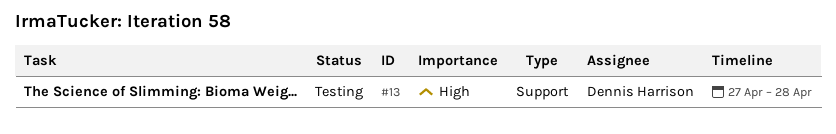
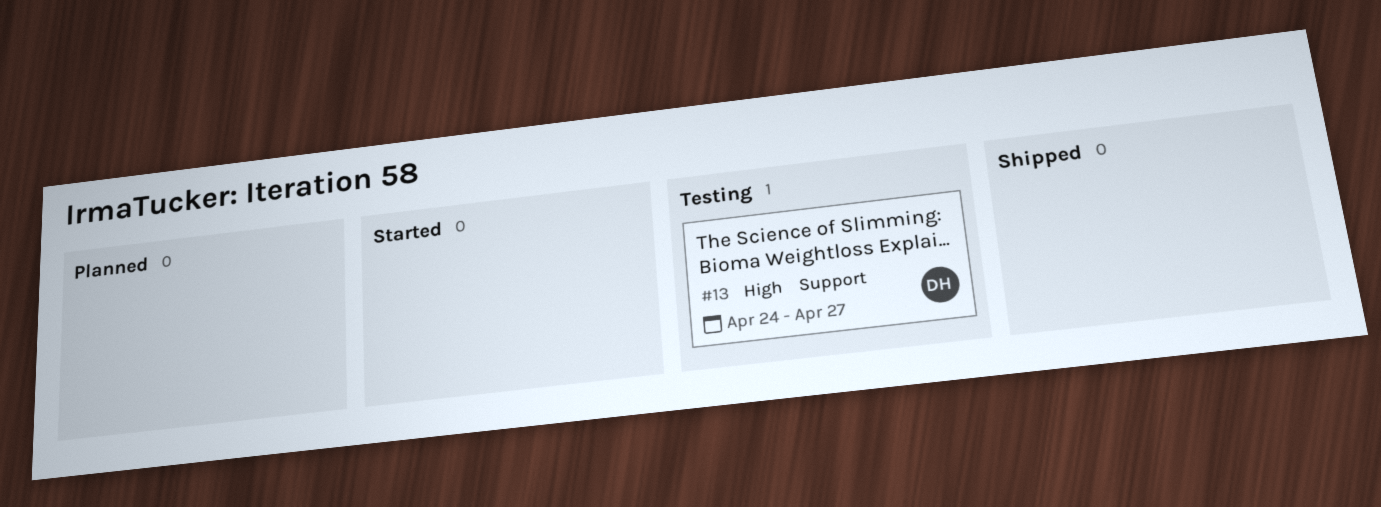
#13, start: Apr 27 -> Apr 24
#13, due: Apr 28 -> Apr 27

